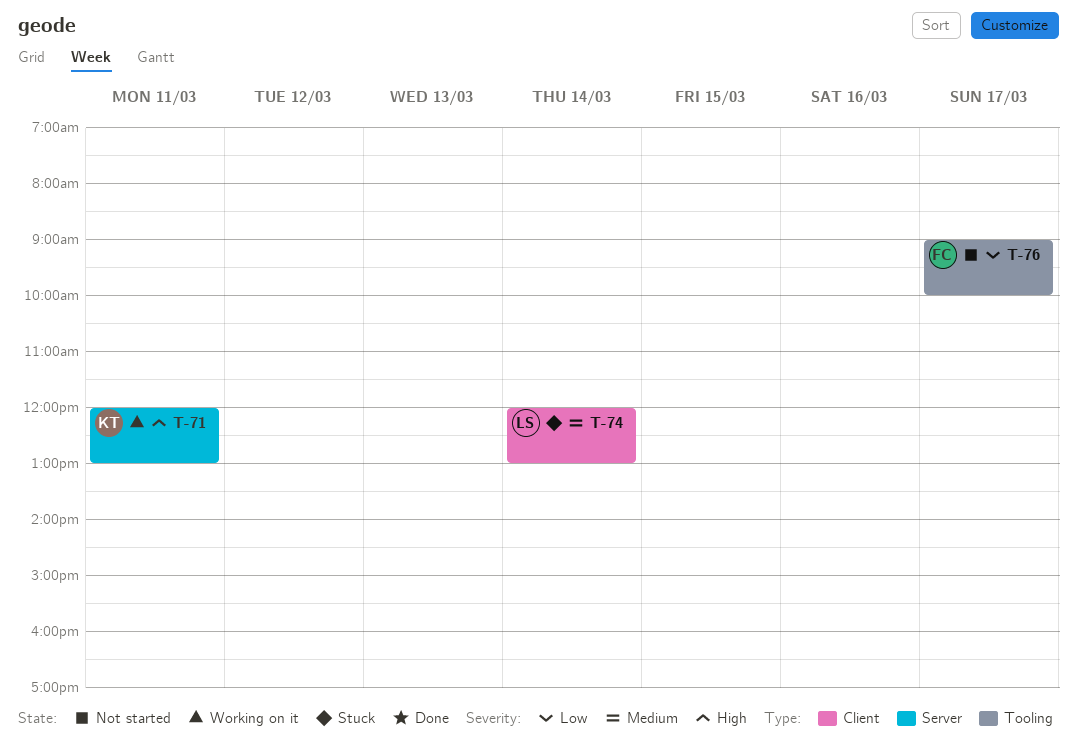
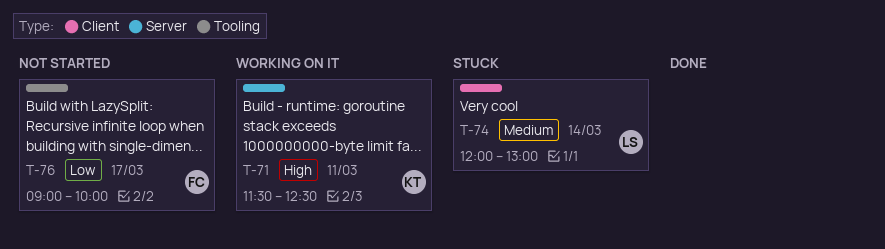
T-71, begins: 12:00 -> 11:30
T-71, ends: 13:00 -> 12:30

